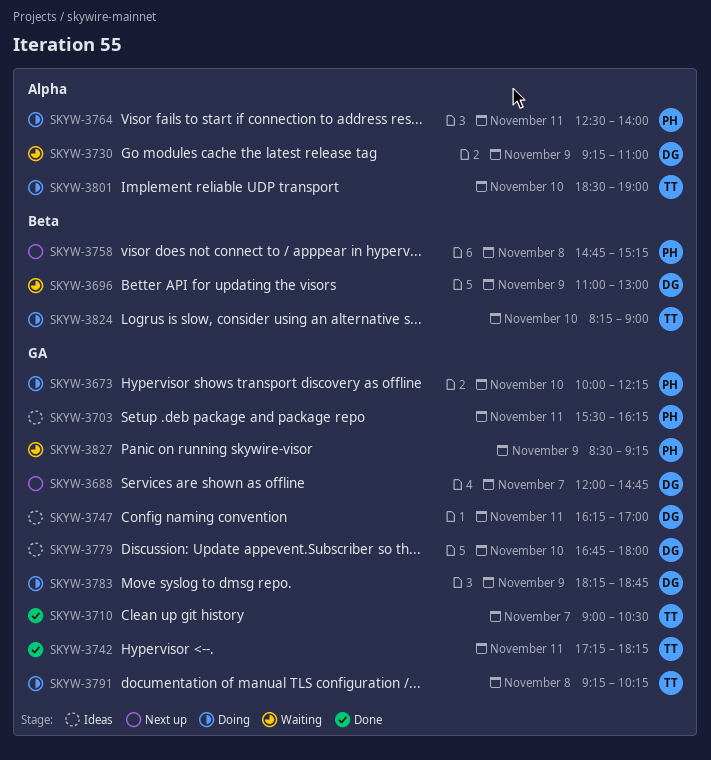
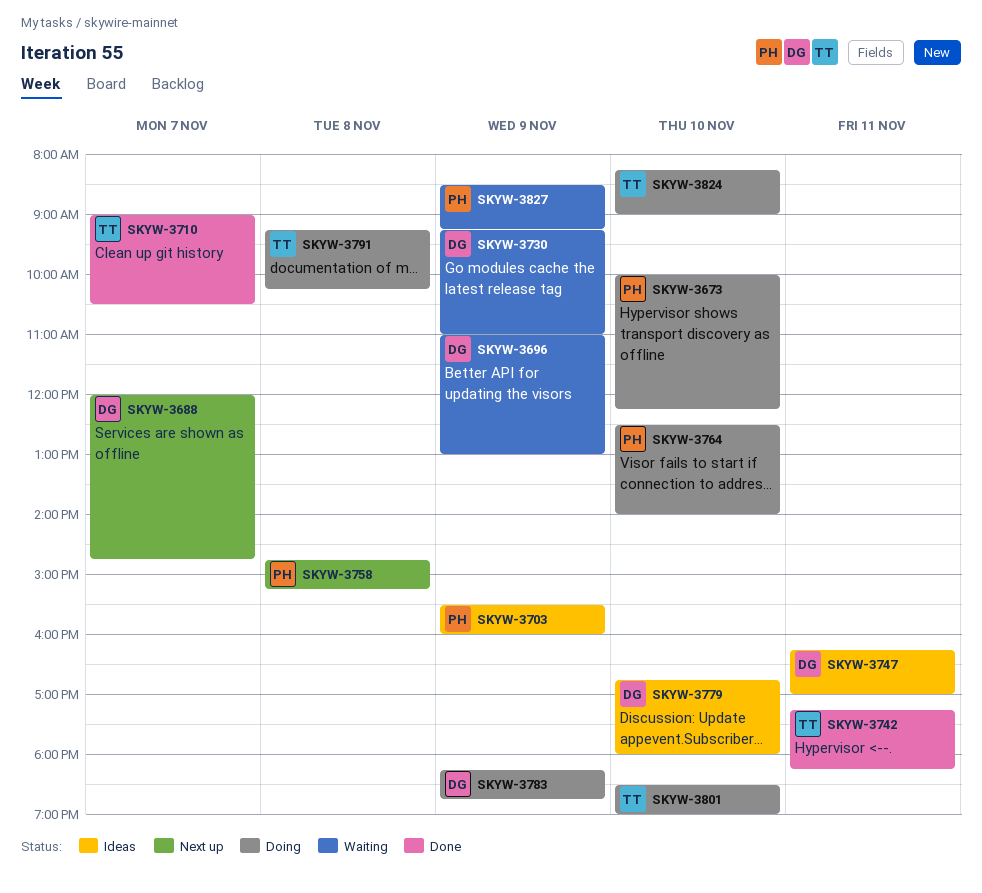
SKYW-3703, day: Nov 11 -> Nov 9
SKYW-3703, ends: 16:15 -> 16:00
SKYW-3764, day: Nov 11 -> Nov 10

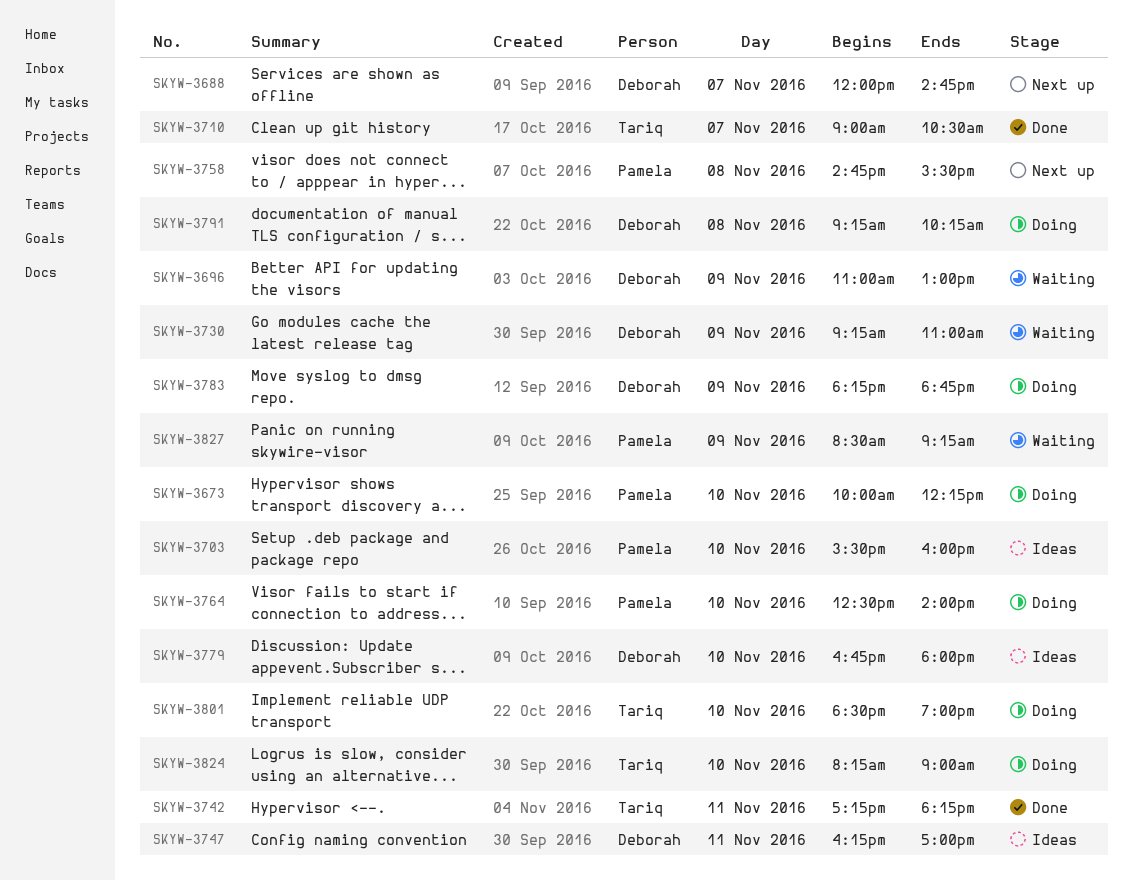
SKYW-3703, day: Nov 9 -> Nov 10
SKYW-3758, ends: 15:15 -> 15:30
SKYW-3791, owner: Tariq -> Deborah

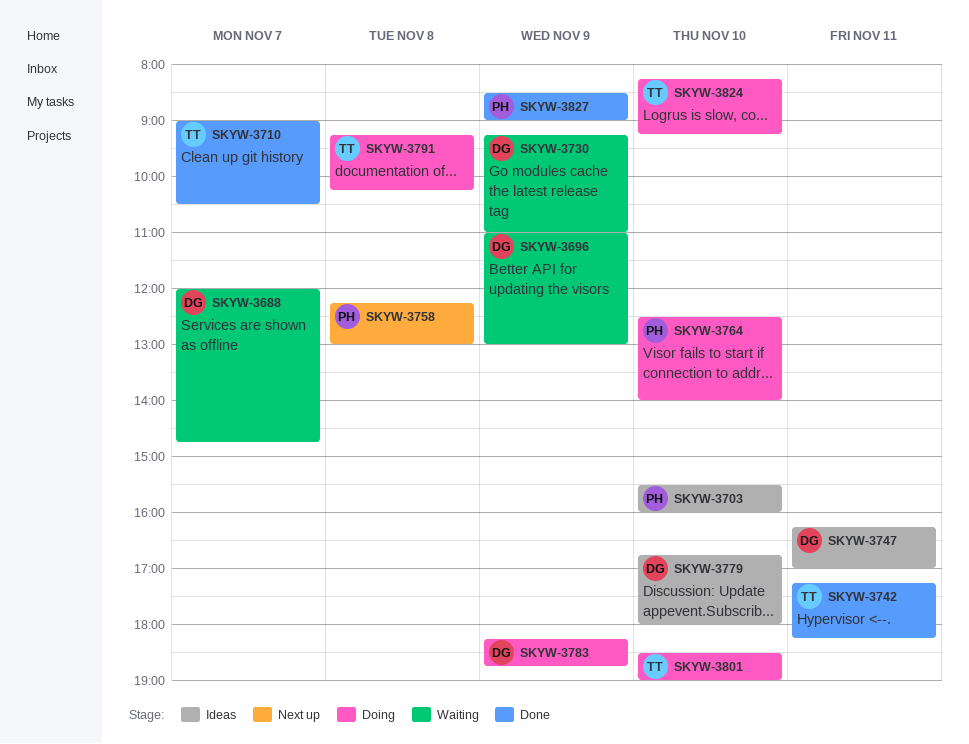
SKYW-3673: present -> none
SKYW-3688, status: Next up -> Waiting
SKYW-3758, begins: 14:45 -> 12:15
SKYW-3758, ends: 15:30 -> 13:00
SKYW-3791, owner: Deborah -> Tariq
SKYW-3824, ends: 09:00 -> 09:15
SKYW-3827, status: Waiting -> Done
SKYW-3827, ends: 09:15 -> 09:00

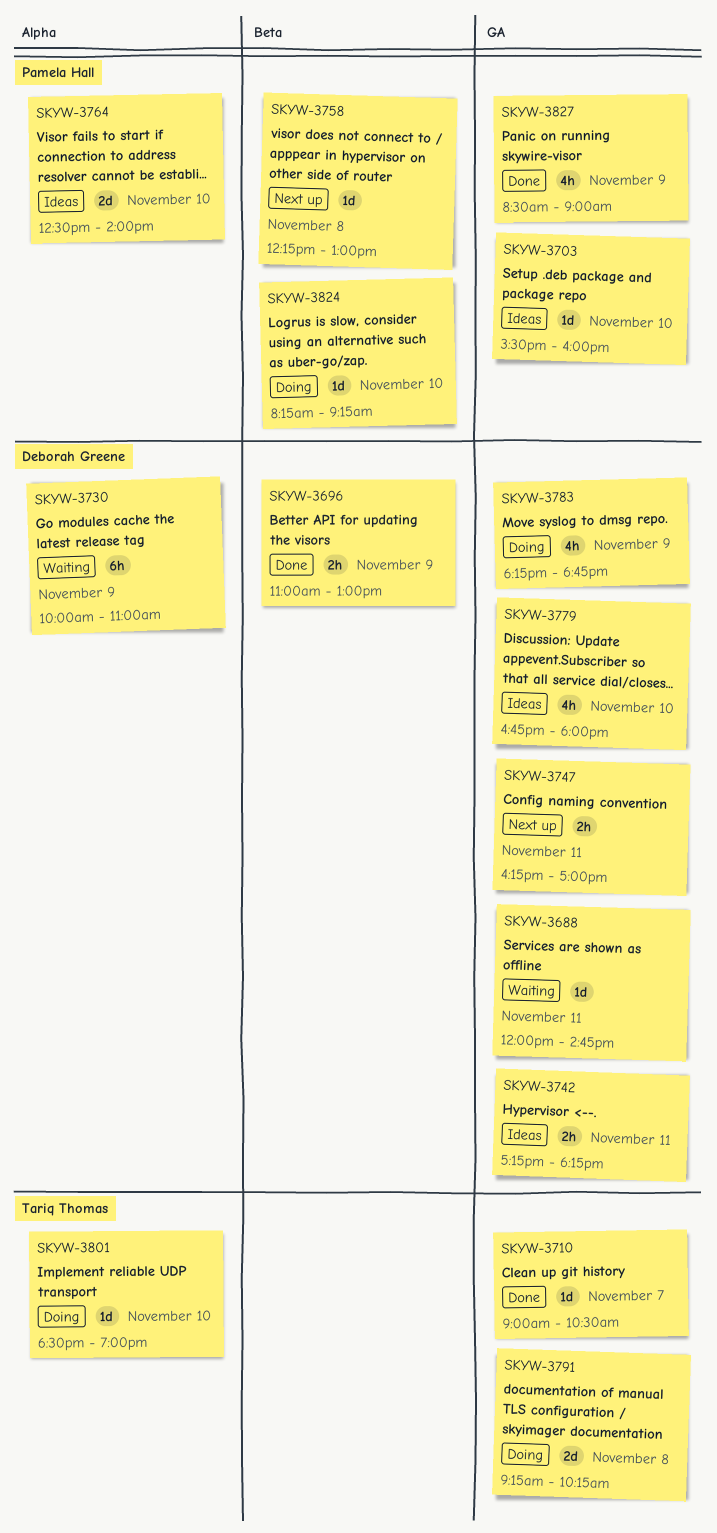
SKYW-3688, day: Nov 7 -> Nov 11
SKYW-3696, status: Waiting -> Done
SKYW-3730, begins: 09:15 -> 10:00
SKYW-3742, status: Done -> Ideas
SKYW-3742, owner: Tariq Thomas -> Deborah Greene
SKYW-3747, status: Ideas -> Next up
SKYW-3764, status: Doing -> Ideas
SKYW-3824, owner: Tariq Thomas -> Pamela Hall

